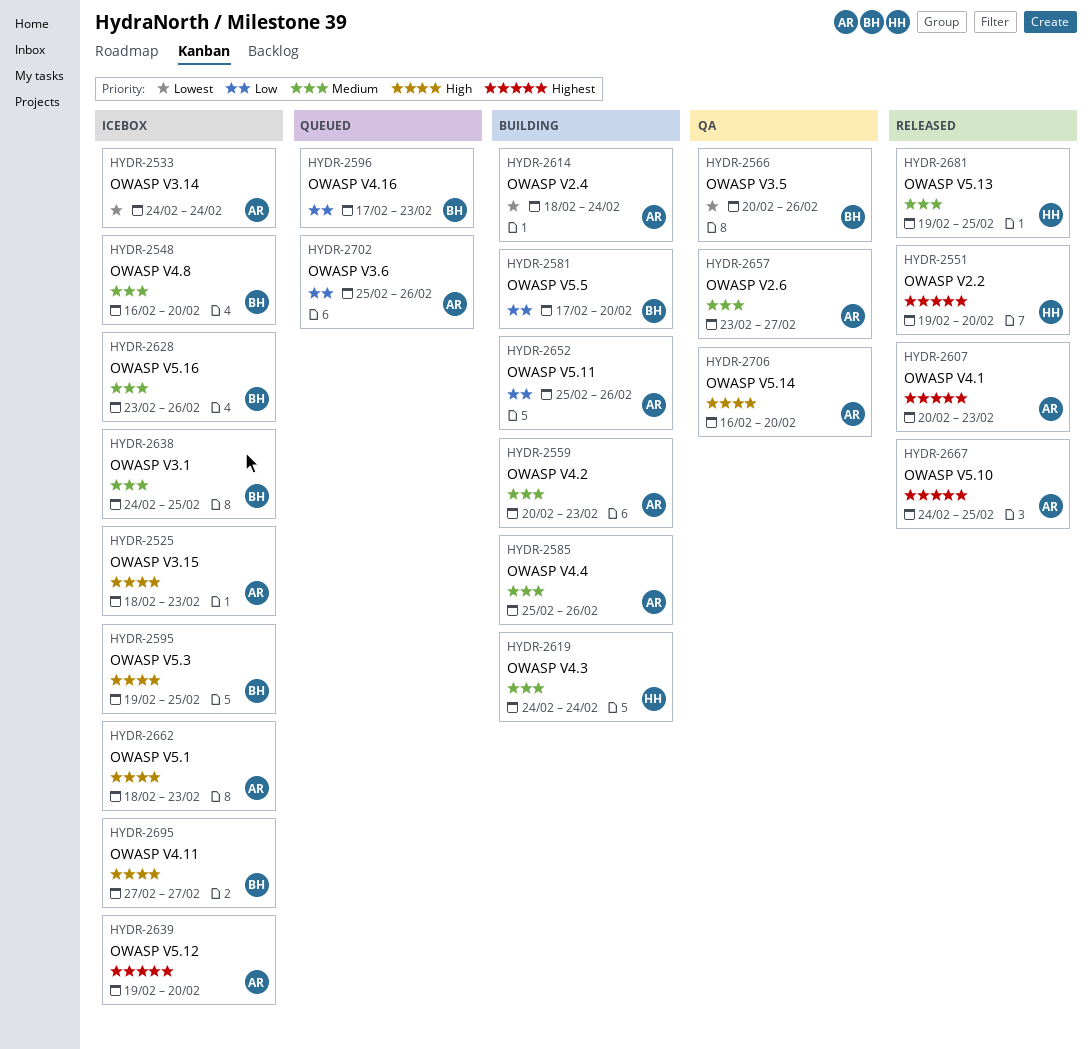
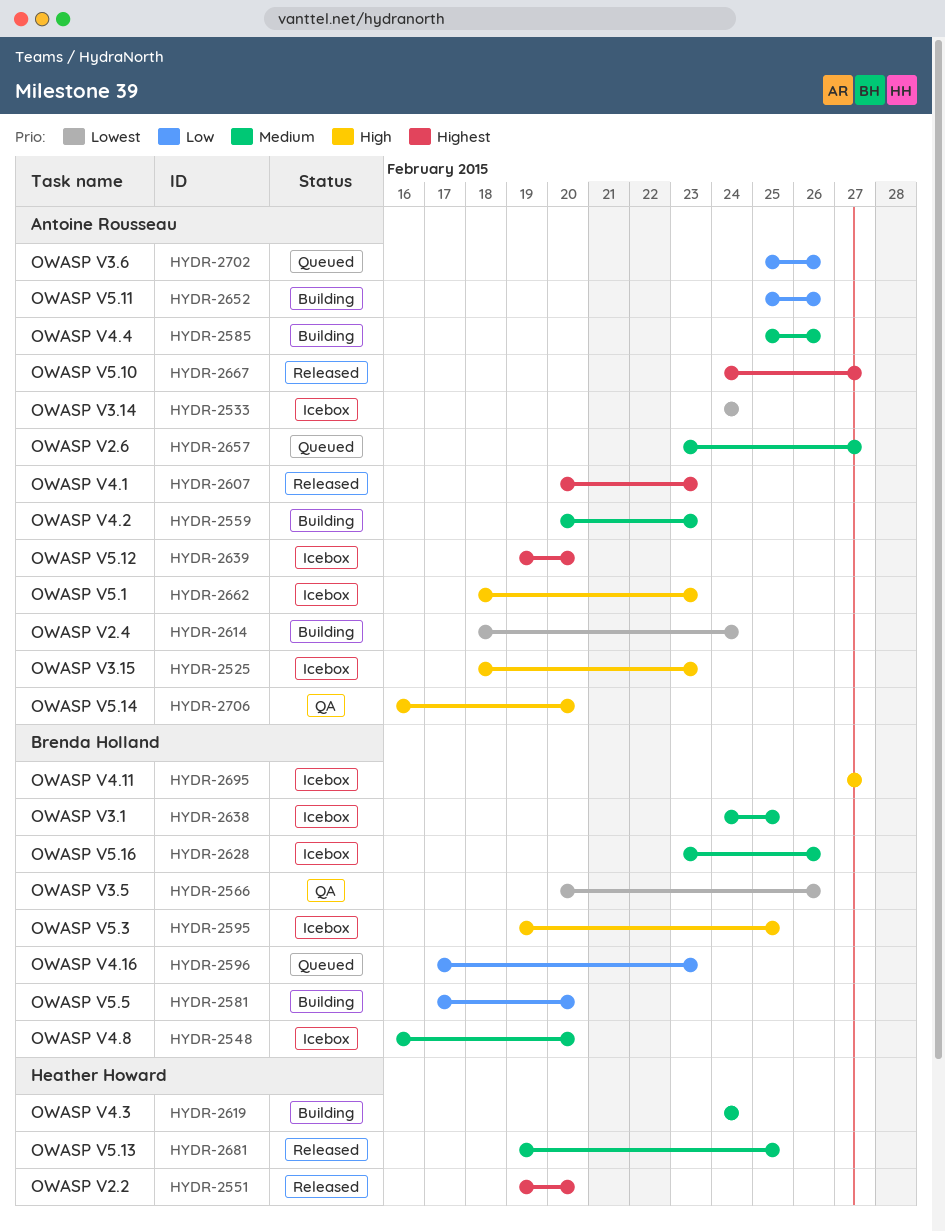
HYDR-2657, status: QA -> Queued
HYDR-2667, due: Feb 25 -> Feb 27

